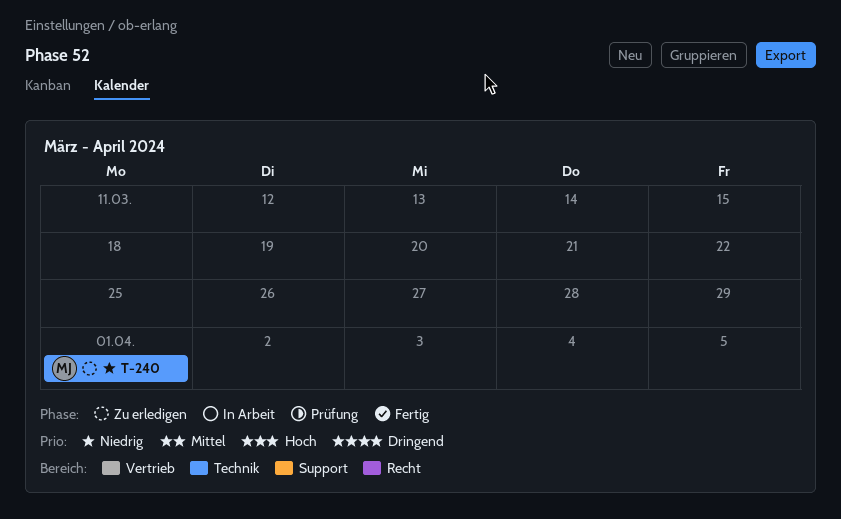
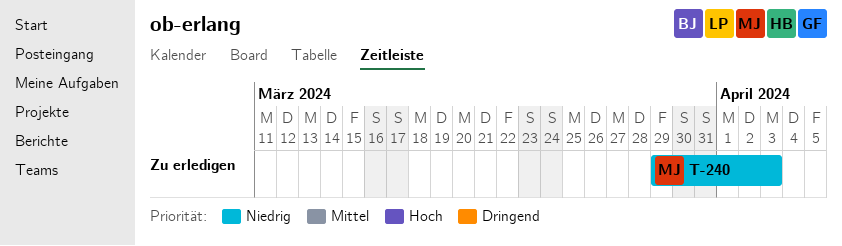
T-240, start: Apr 1 -> Mar 29
T-240, due: Apr 1 -> Apr 3

